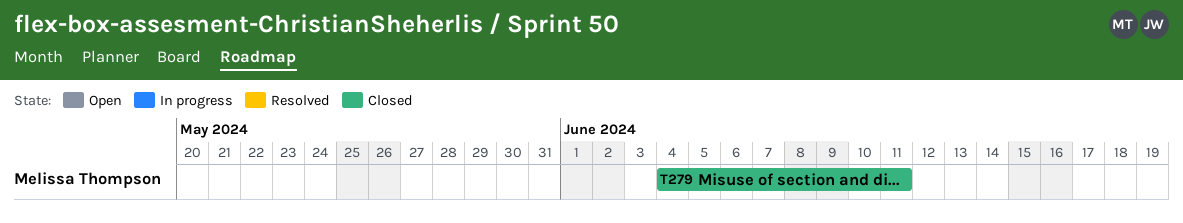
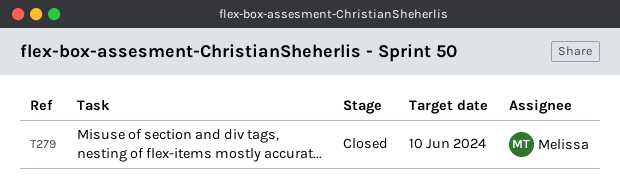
T279, due: Jun 11 -> Jun 10

